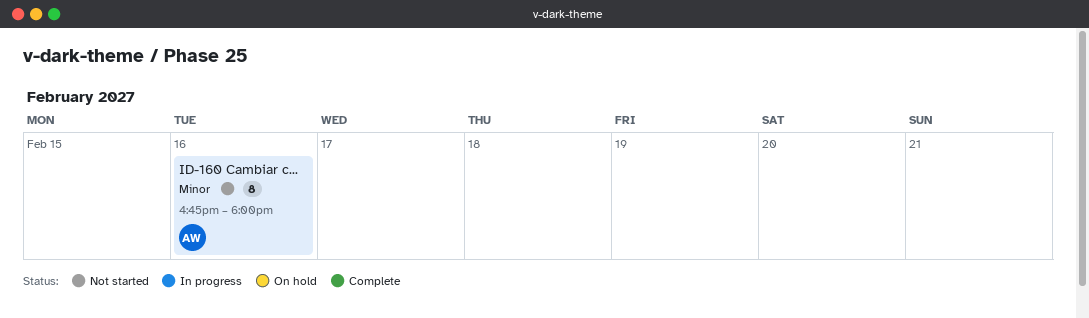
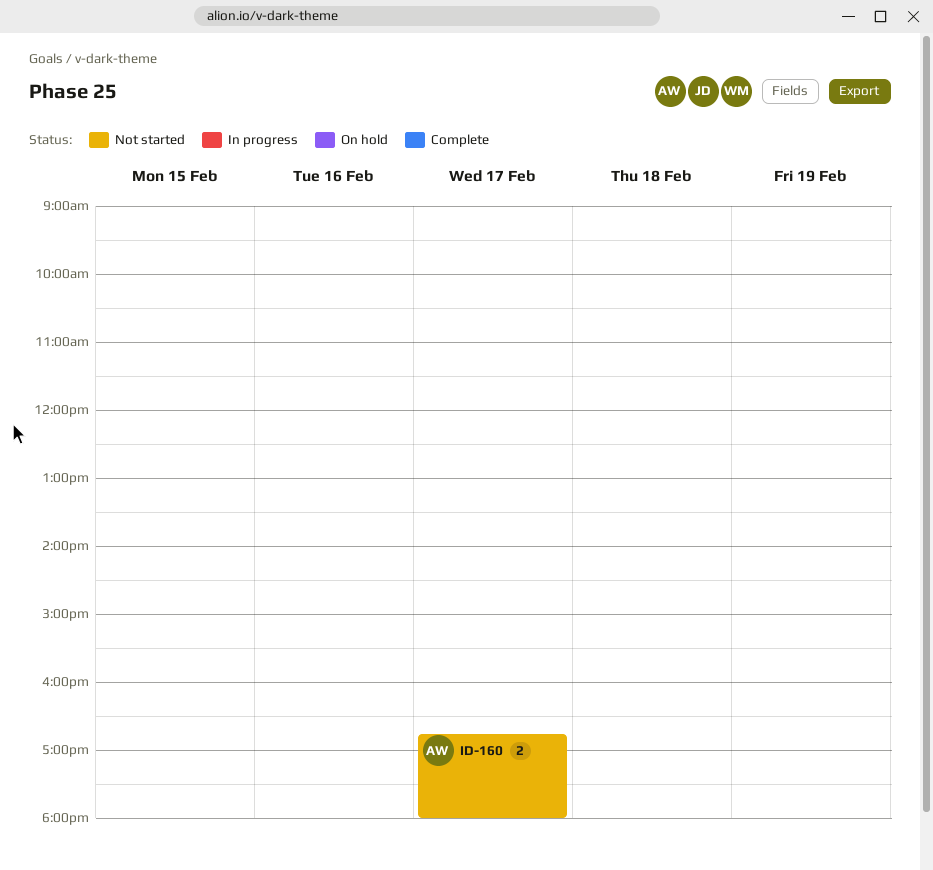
ID-160, estimate: 8 -> 2
ID-160, day: Feb 16 -> Feb 17

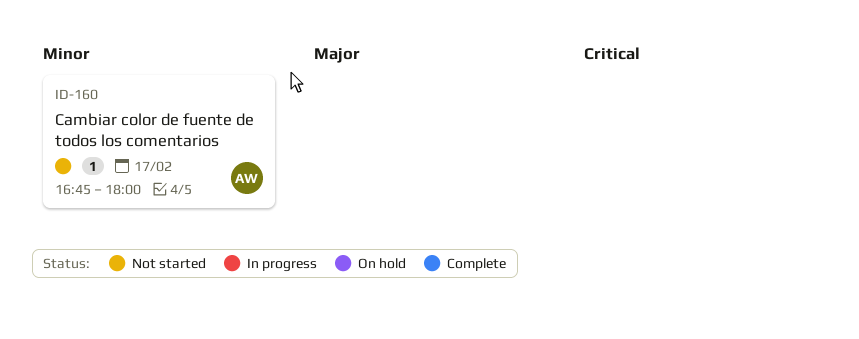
ID-160, estimate: 2 -> 1

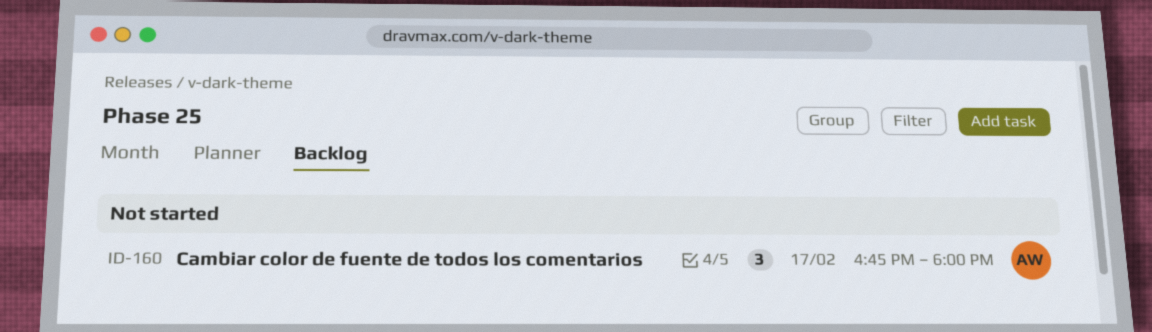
ID-160, estimate: 1 -> 3

